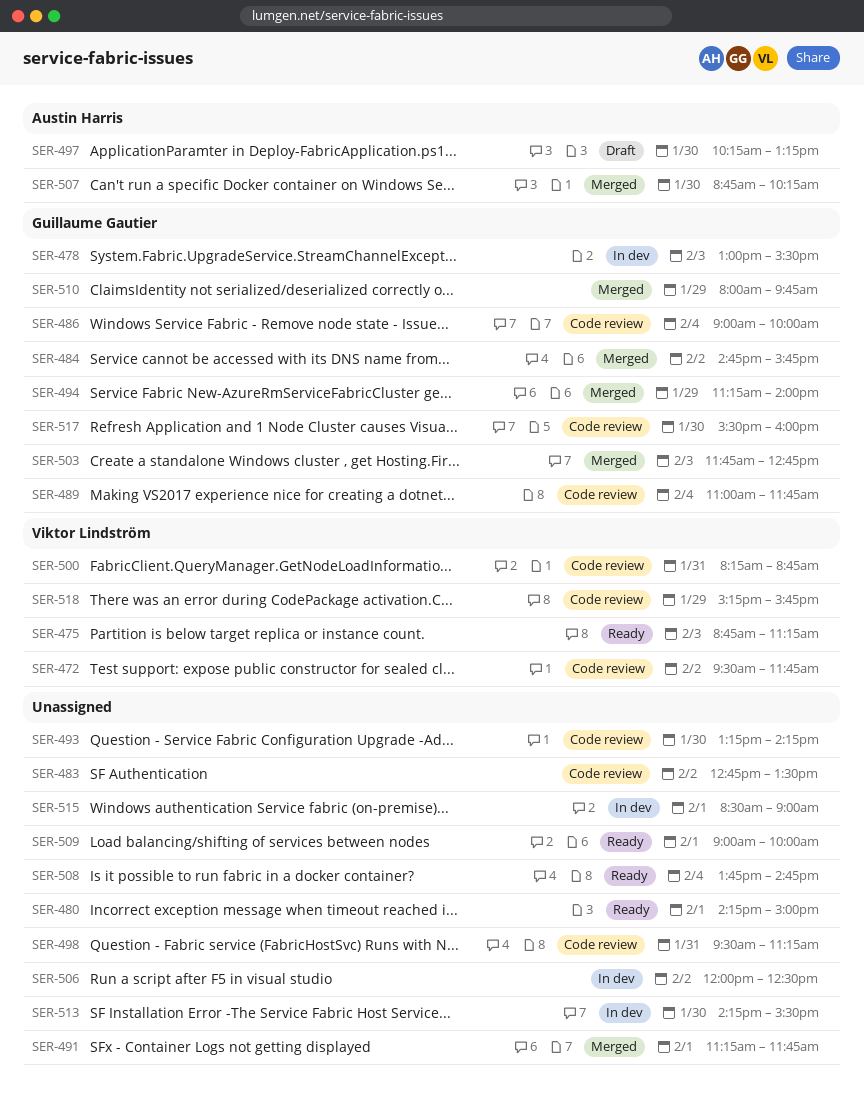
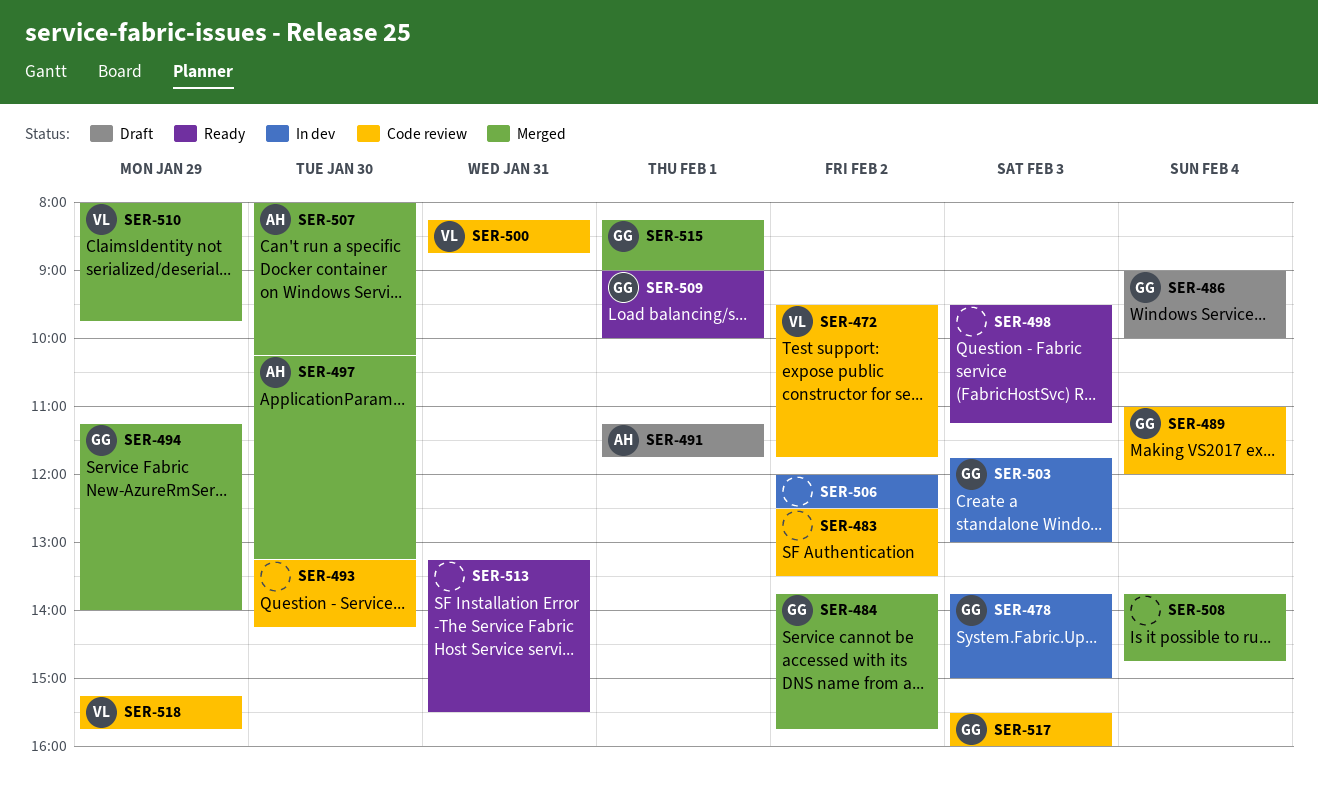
SER-475: present -> none
SER-478, begins: 13:00 -> 13:45
SER-478, ends: 15:30 -> 15:00
SER-480: present -> none
SER-483, begins: 12:45 -> 12:30
SER-484, begins: 14:45 -> 13:45
SER-486, status: Code review -> Draft
SER-489, ends: 11:45 -> 12:00
SER-491, status: Merged -> Draft
SER-491, owner: none -> Austin Harris
SER-497, status: Draft -> Merged
SER-498, status: Code review -> Ready
SER-498, day: Jan 31 -> Feb 3
SER-503, status: Merged -> In dev
SER-503, ends: 12:45 -> 13:00
SER-507, begins: 08:45 -> 08:00
SER-508, status: Ready -> Merged
SER-509, owner: none -> Guillaume Gautier
SER-510, owner: Guillaume Gautier -> Viktor Lindström
SER-513, status: In dev -> Ready
SER-513, day: Jan 30 -> Jan 31
SER-513, begins: 14:15 -> 13:15
SER-515, status: In dev -> Merged
SER-515, owner: none -> Guillaume Gautier
SER-515, begins: 08:30 -> 08:15
SER-517, day: Jan 30 -> Feb 3

